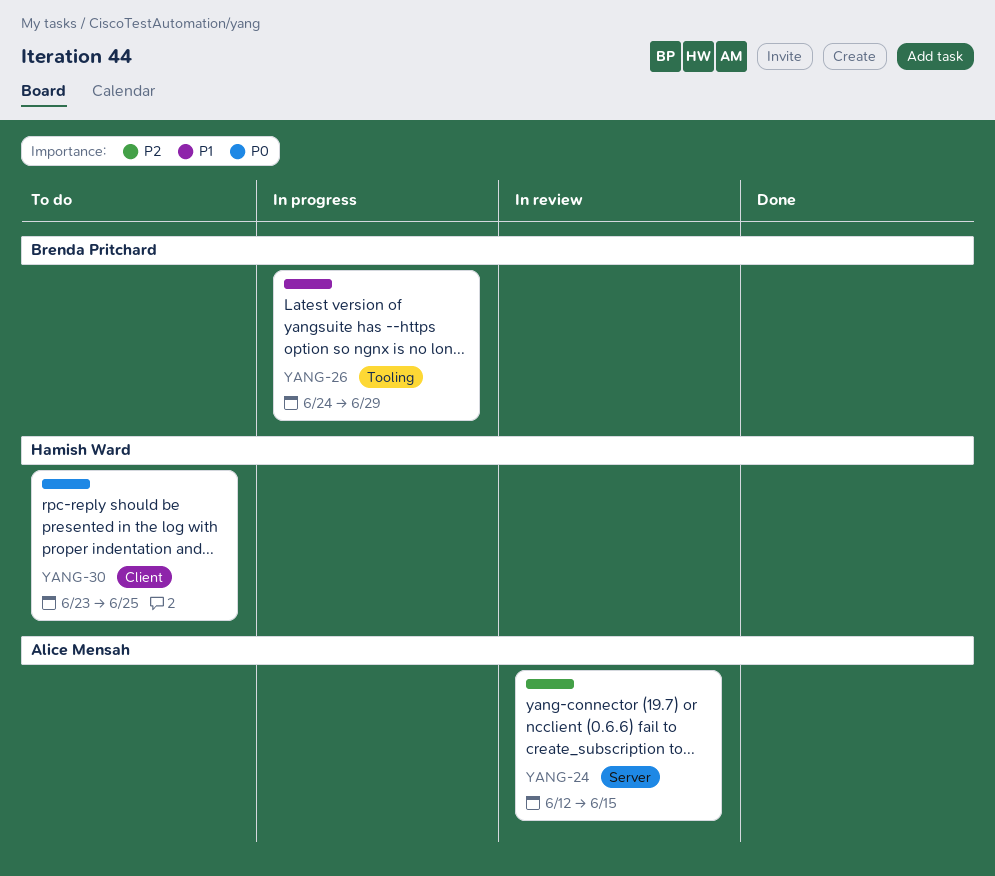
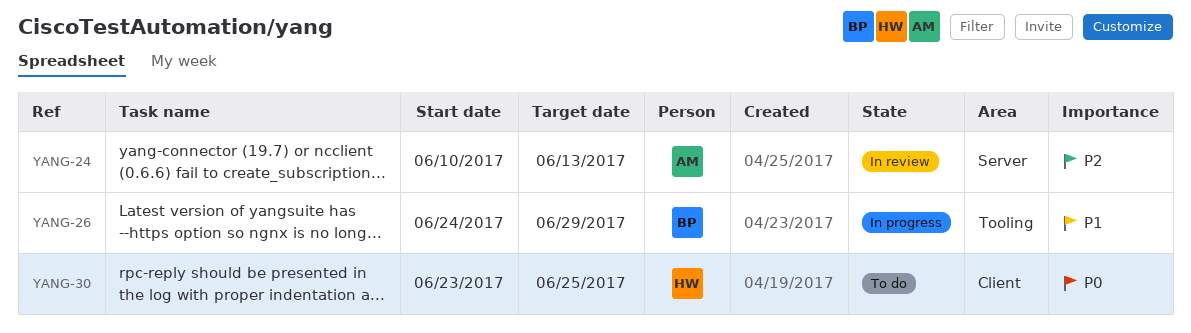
YANG-24, start: Jun 12 -> Jun 10
YANG-24, due: Jun 15 -> Jun 13

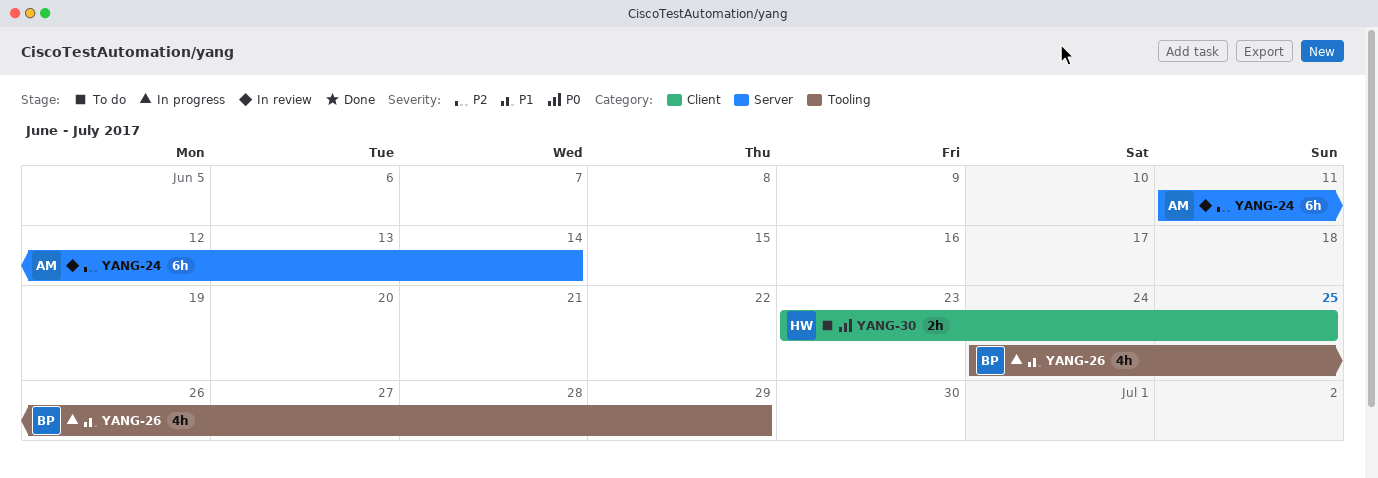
YANG-24, start: Jun 10 -> Jun 11
YANG-24, due: Jun 13 -> Jun 14

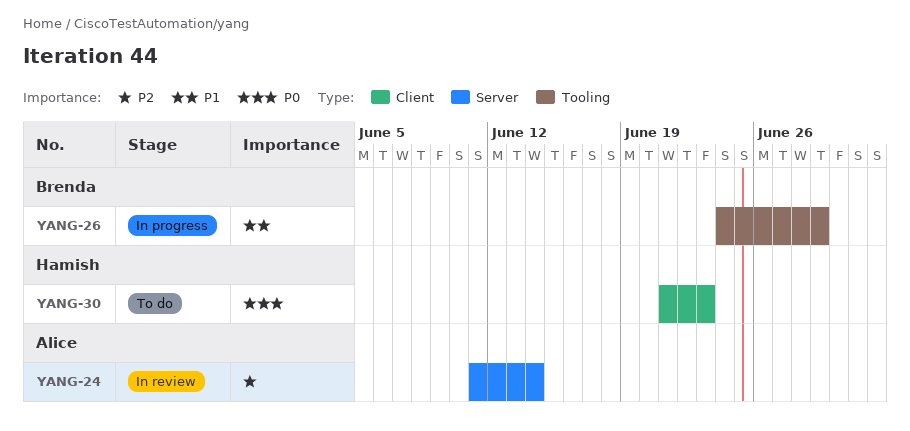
YANG-30, start: Jun 23 -> Jun 21
YANG-30, due: Jun 25 -> Jun 23

